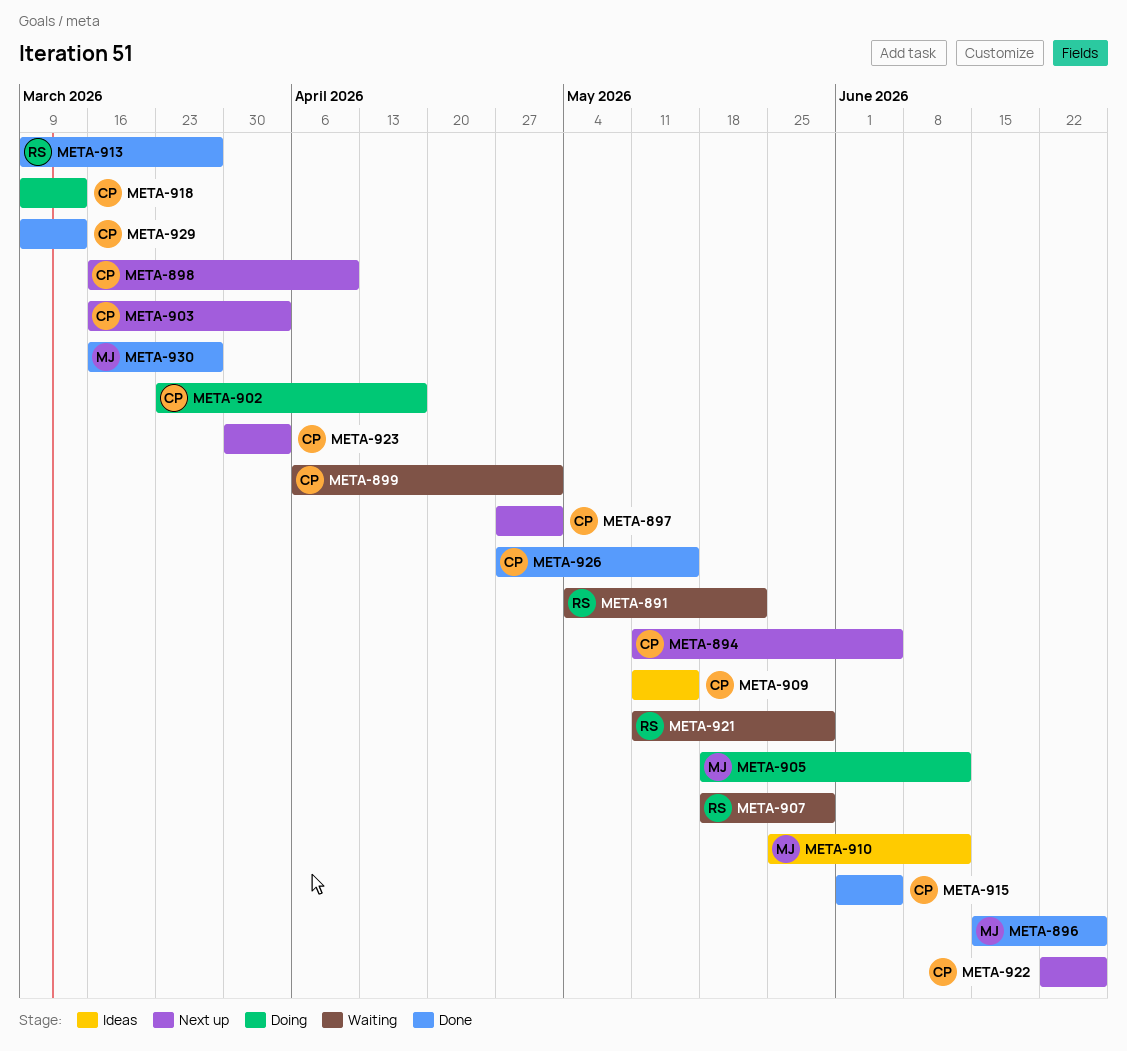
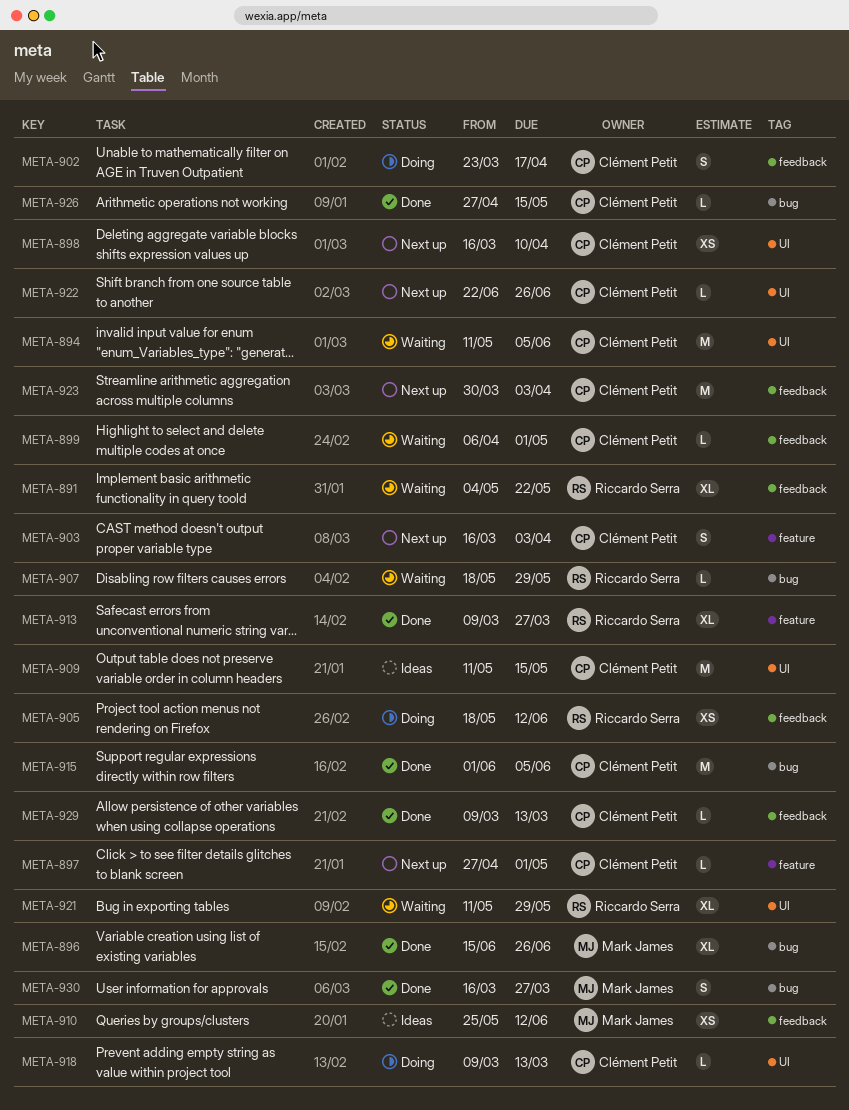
META-894, status: Next up -> Waiting
META-905, owner: Mark James -> Riccardo Serra

